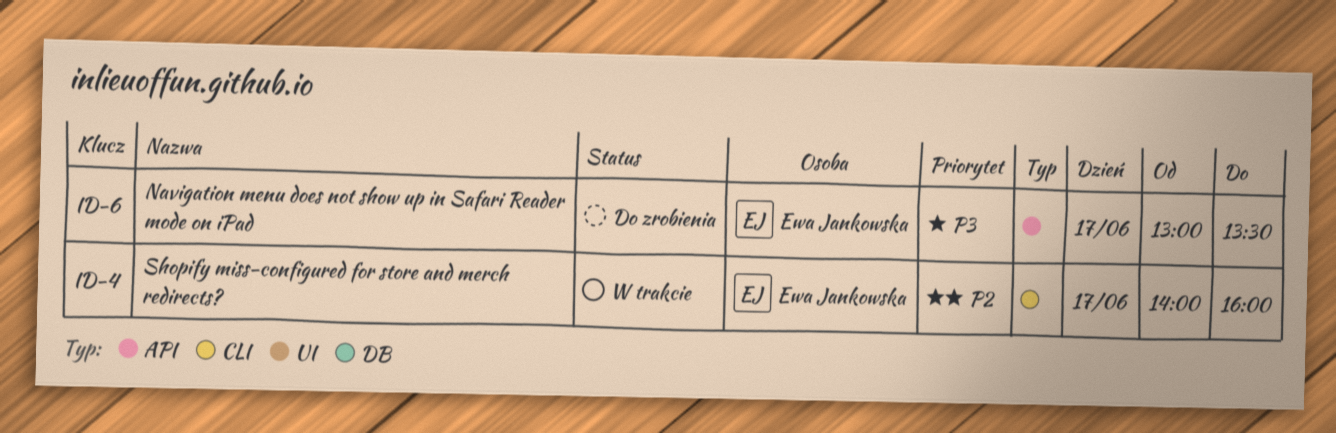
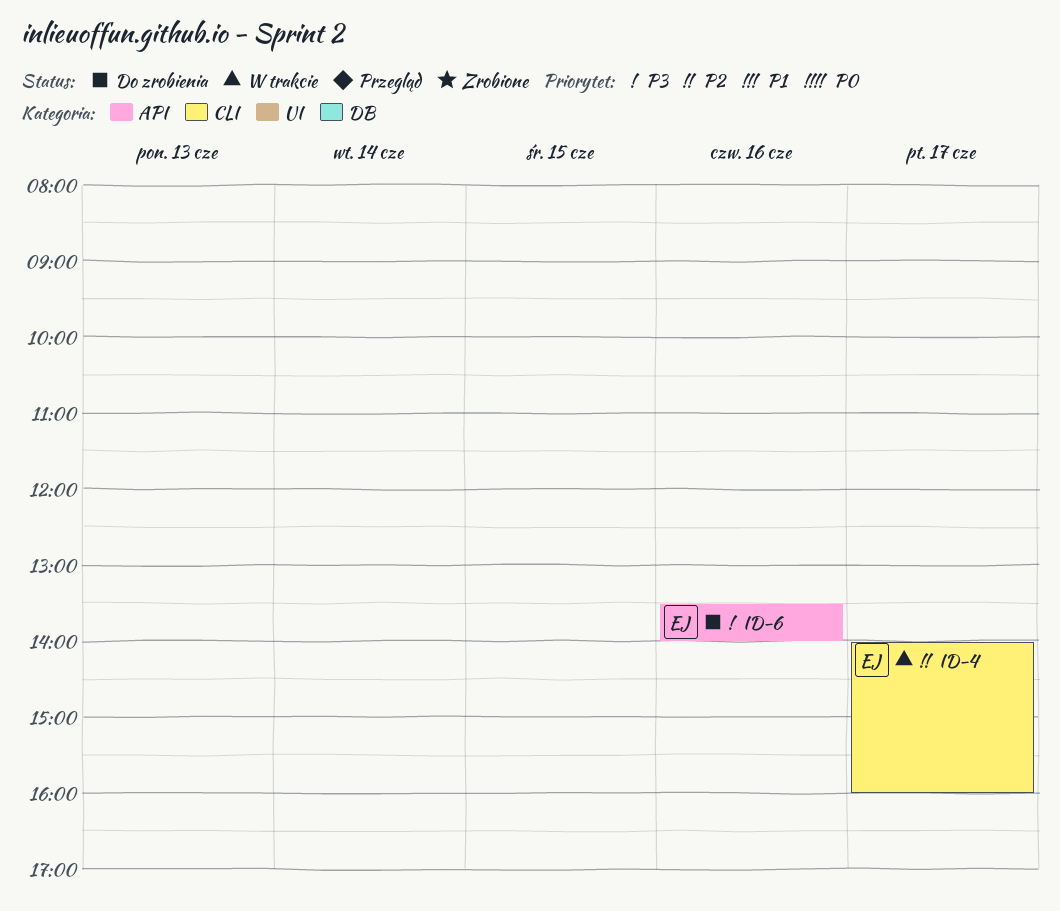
ID-6, day: Jun 17 -> Jun 16
ID-6, begins: 13:00 -> 13:30
ID-6, ends: 13:30 -> 14:00

